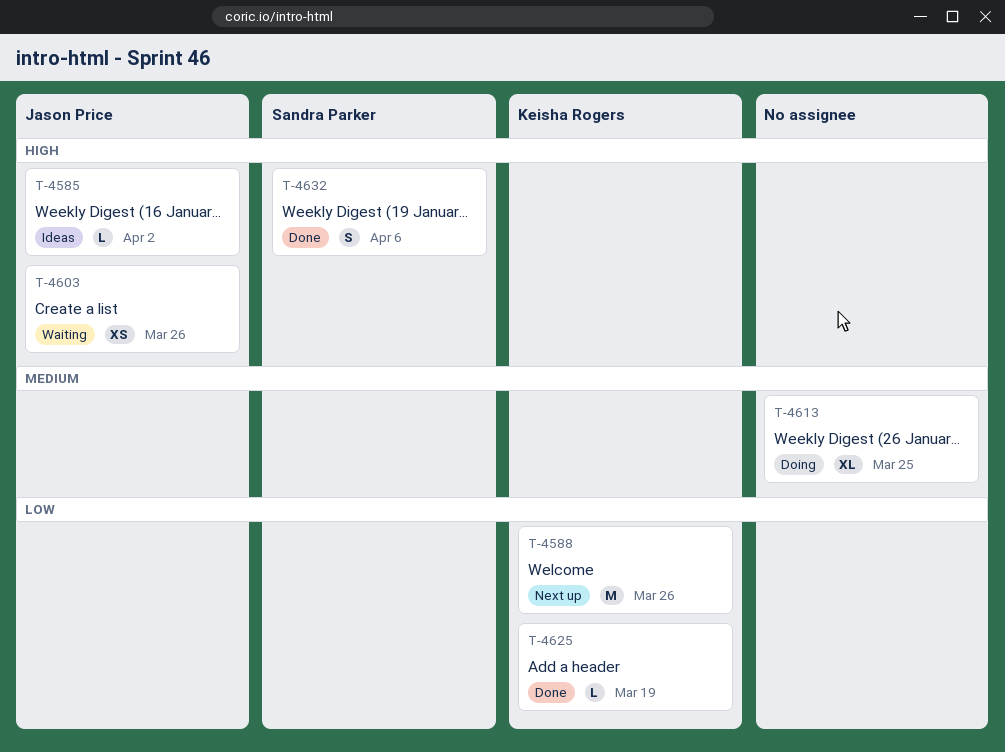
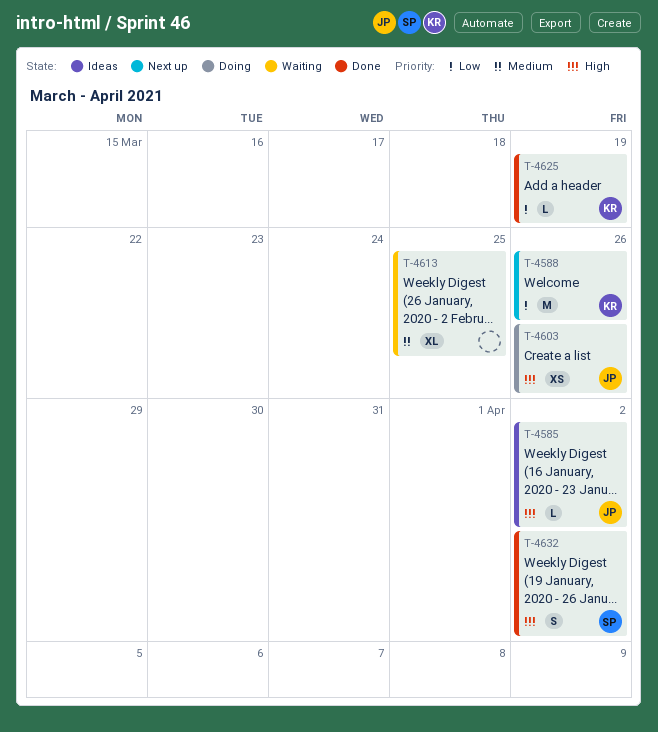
T-4603, status: Waiting -> Doing
T-4613, status: Doing -> Waiting
T-4632, due: Apr 6 -> Apr 2

